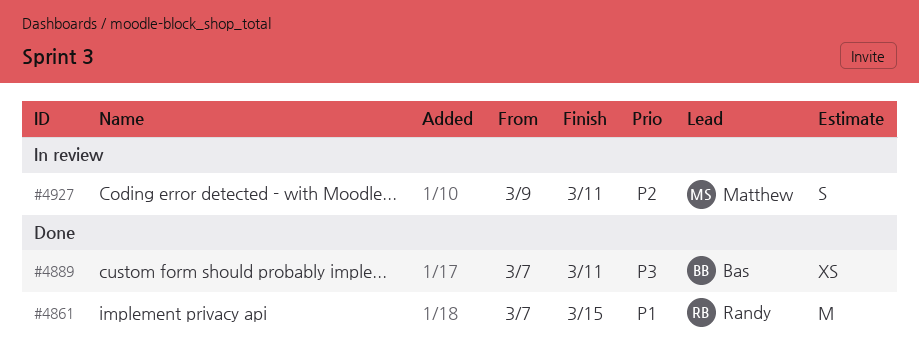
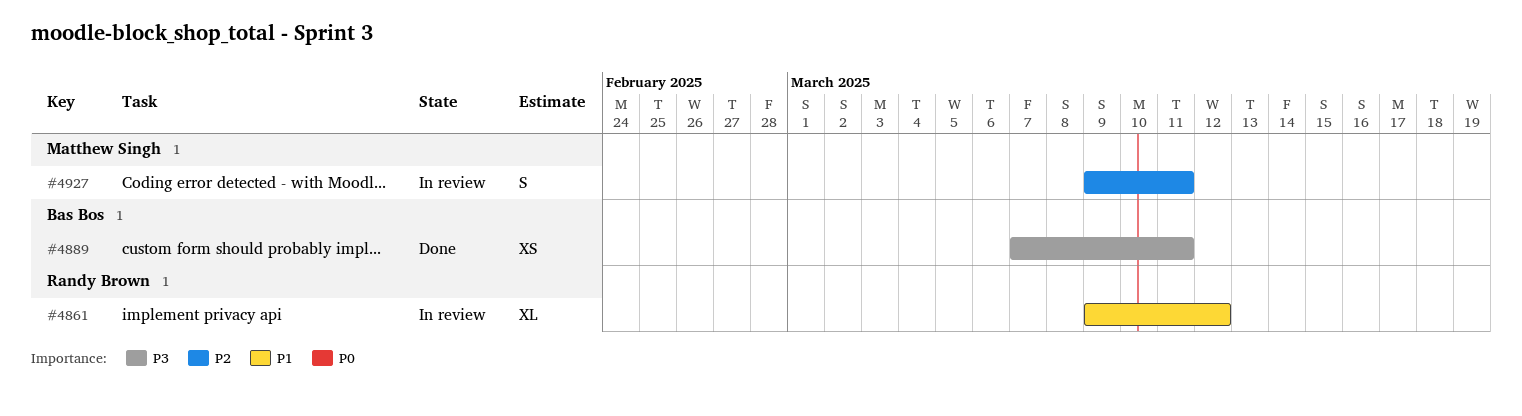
#4861, status: Done -> In review
#4861, estimate: M -> XL
#4861, start: Mar 7 -> Mar 9
#4861, due: Mar 15 -> Mar 12

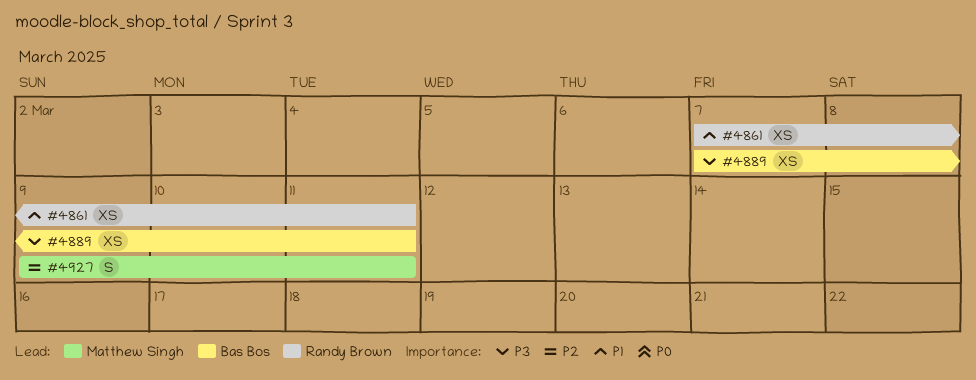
#4861, estimate: XL -> XS
#4861, start: Mar 9 -> Mar 7
#4861, due: Mar 12 -> Mar 11

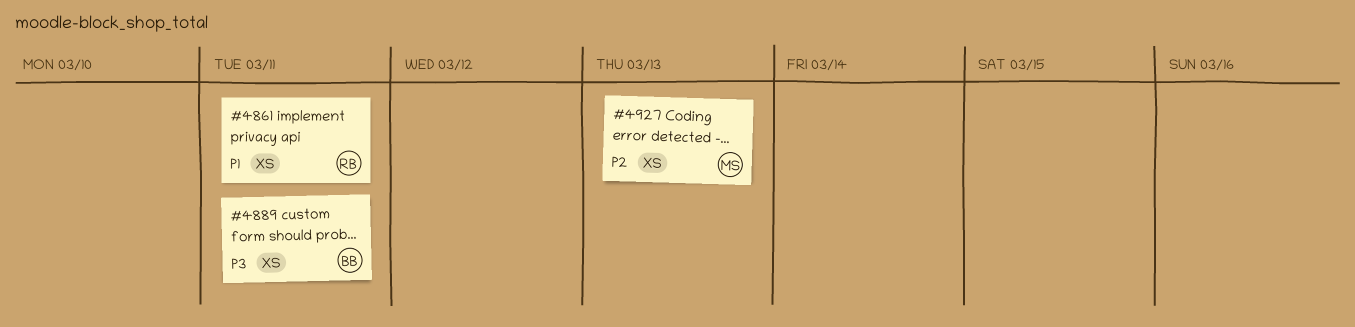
#4927, estimate: S -> XS
#4927, due: Mar 11 -> Mar 13

